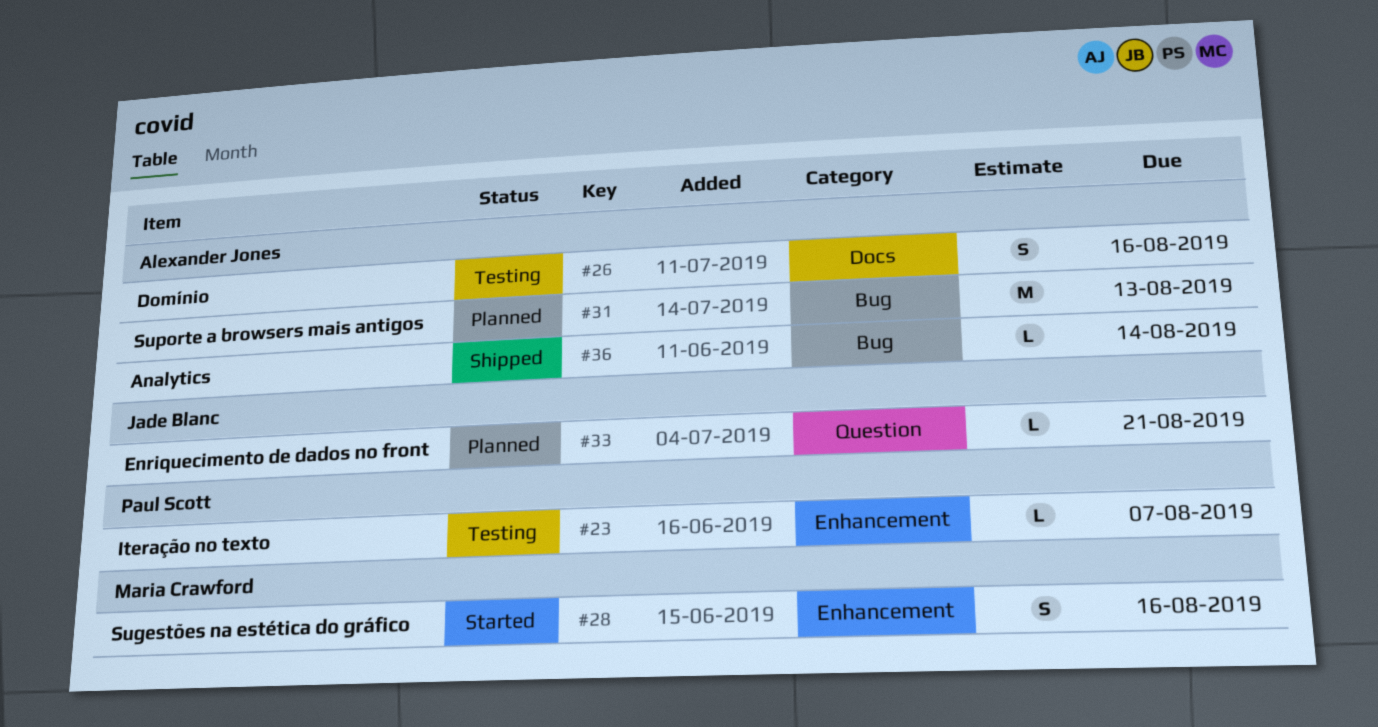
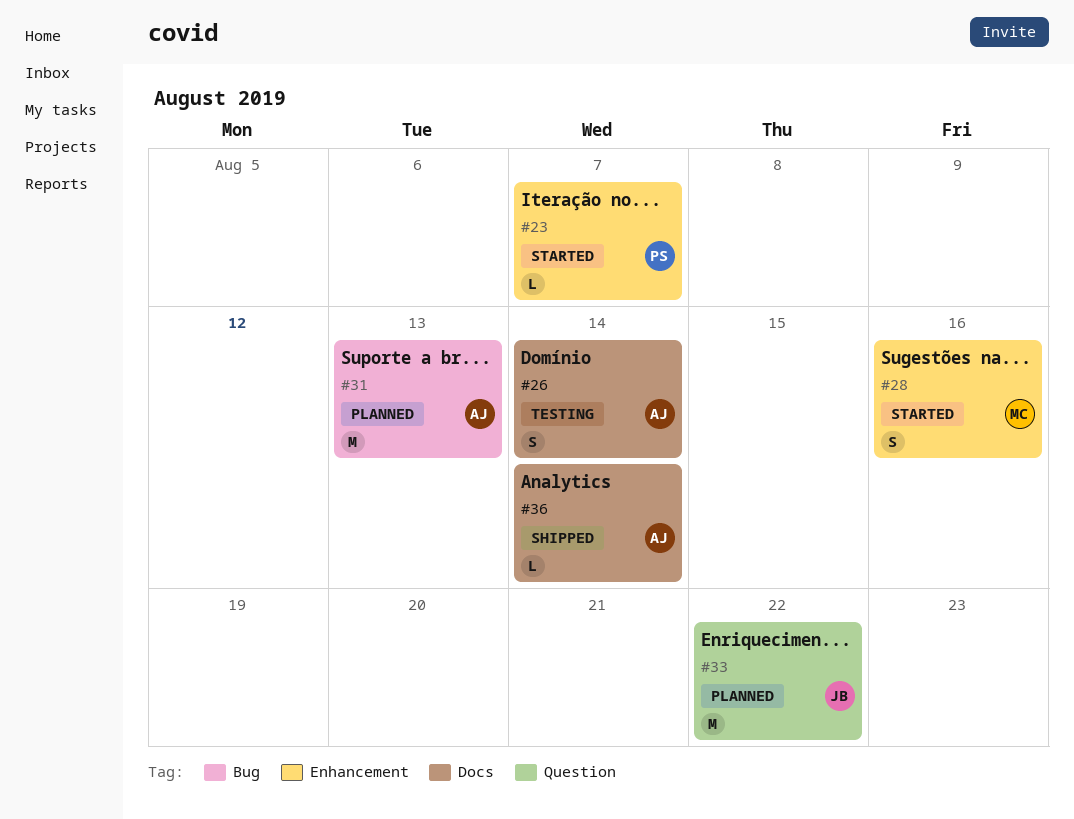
#23, status: Testing -> Started
#26, due: Aug 16 -> Aug 14
#33, estimate: L -> M
#33, due: Aug 21 -> Aug 22
#36, label: Bug -> Docs

